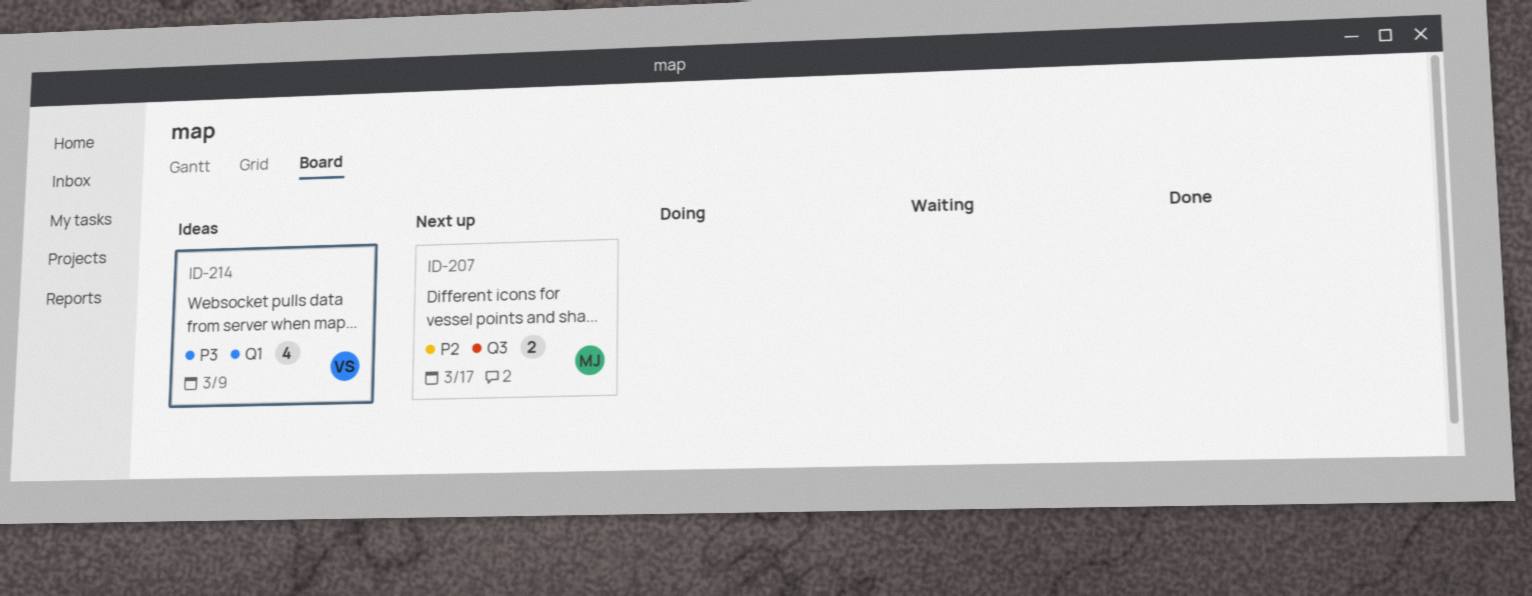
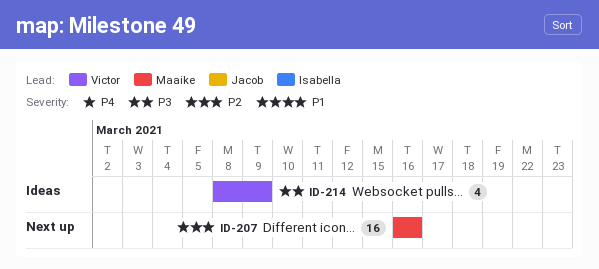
ID-207, estimate: 2 -> 16
ID-207, due: Mar 17 -> Mar 16

